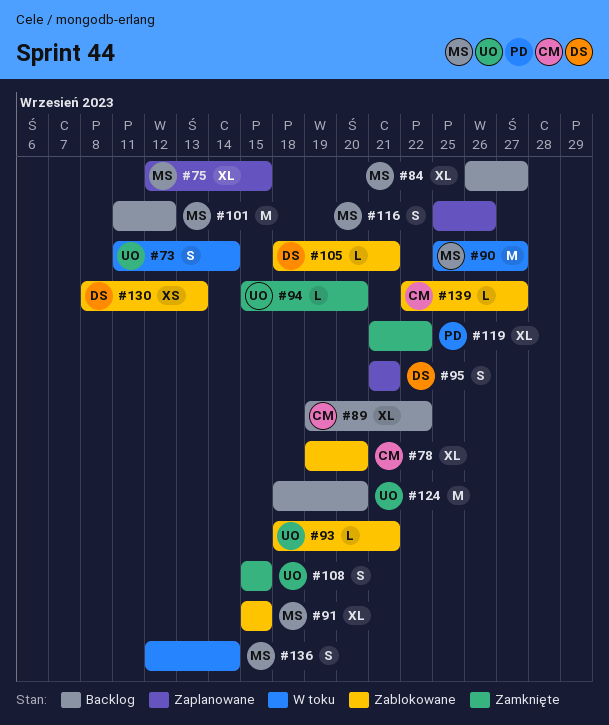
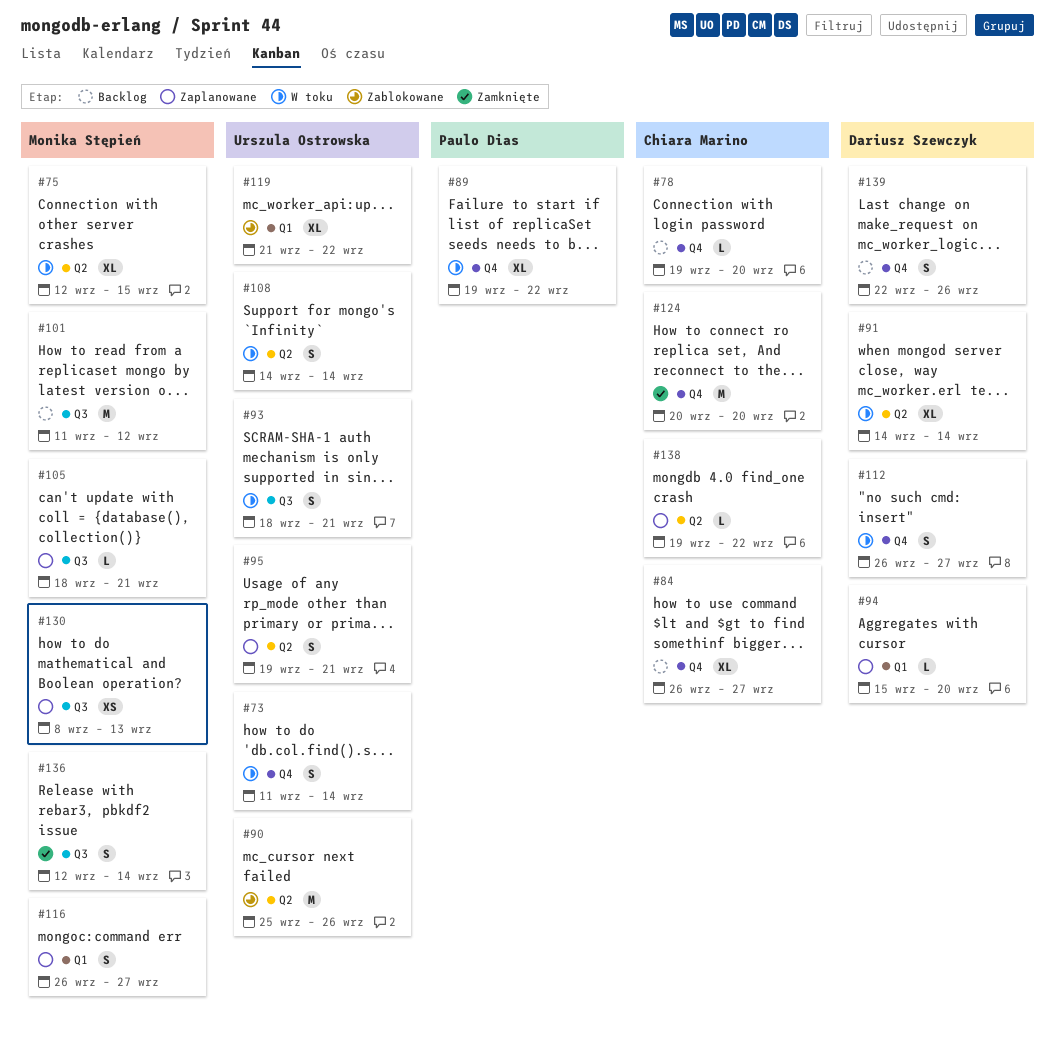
#75, status: Zaplanowane -> W toku
#78, status: Zablokowane -> Backlog
#78, estimate: XL -> L
#84, owner: Monika Stępień -> Chiara Marino
#89, status: Backlog -> W toku
#89, owner: Chiara Marino -> Paulo Dias
#90, status: W toku -> Zablokowane
#90, owner: Monika Stępień -> Urszula Ostrowska
#90, due: Sep 27 -> Sep 26
#91, status: Zablokowane -> W toku
#91, owner: Monika Stępień -> Dariusz Szewczyk
#91, start: Sep 15 -> Sep 14
#91, due: Sep 15 -> Sep 14
#93, status: Zablokowane -> W toku
#93, estimate: L -> S
#94, status: Zamknięte -> Zaplanowane
#94, owner: Urszula Ostrowska -> Dariusz Szewczyk
#95, owner: Dariusz Szewczyk -> Urszula Ostrowska
#95, start: Sep 21 -> Sep 19
#105, status: Zablokowane -> Zaplanowane
#105, owner: Dariusz Szewczyk -> Monika Stępień
#108, status: Zamknięte -> W toku
#108, start: Sep 15 -> Sep 14
#108, due: Sep 15 -> Sep 14
#112: none -> present
#116, start: Sep 25 -> Sep 26
#116, due: Sep 26 -> Sep 27
#119, status: Zamknięte -> Zablokowane
#119, owner: Paulo Dias -> Urszula Ostrowska
#124, status: Backlog -> Zamknięte
#124, owner: Urszula Ostrowska -> Chiara Marino
#124, start: Sep 18 -> Sep 20
#130, status: Zablokowane -> Zaplanowane
#130, owner: Dariusz Szewczyk -> Monika Stępień
#136, status: W toku -> Zamknięte
#138: none -> present
#139, status: Zablokowane -> Backlog
#139, owner: Chiara Marino -> Dariusz Szewczyk
#139, estimate: L -> S
#139, due: Sep 27 -> Sep 26

